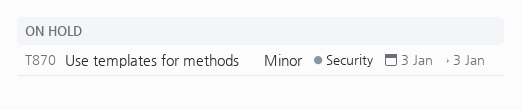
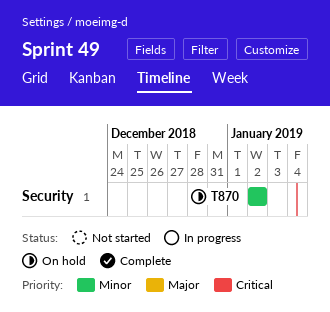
T870, start: Jan 3 -> Jan 2
T870, due: Jan 3 -> Jan 2

